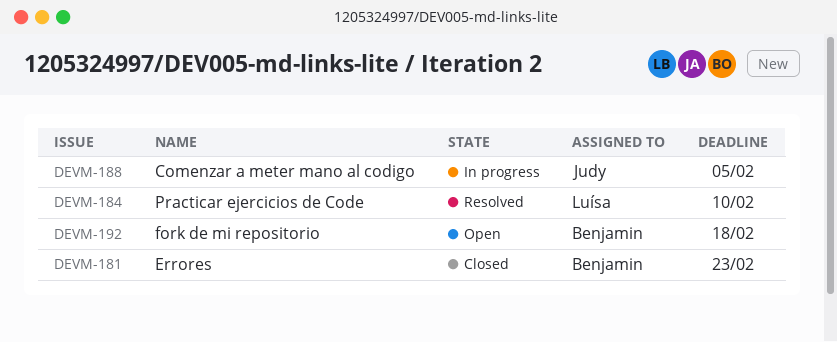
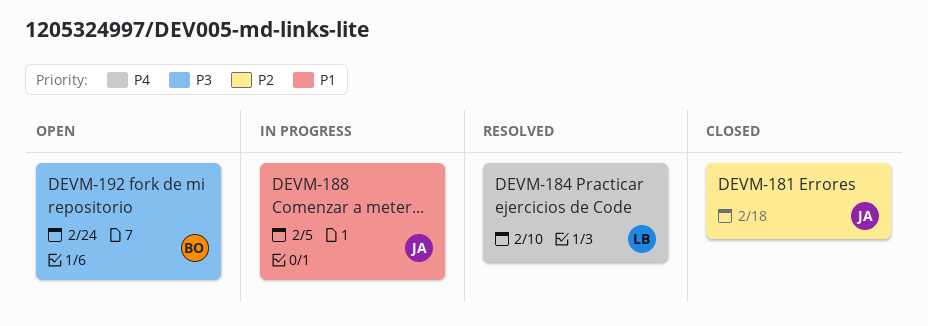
DEVM-181, owner: Benjamin -> Judy
DEVM-181, due: Feb 23 -> Feb 18
DEVM-192, due: Feb 18 -> Feb 24

